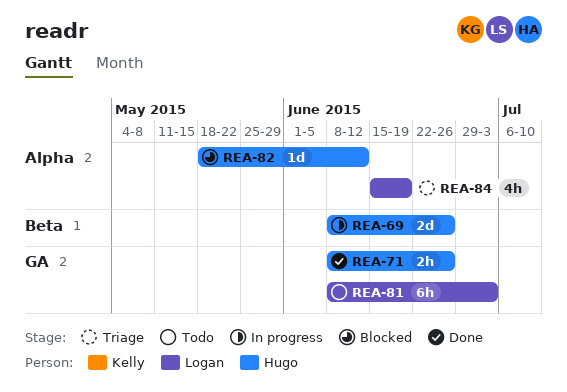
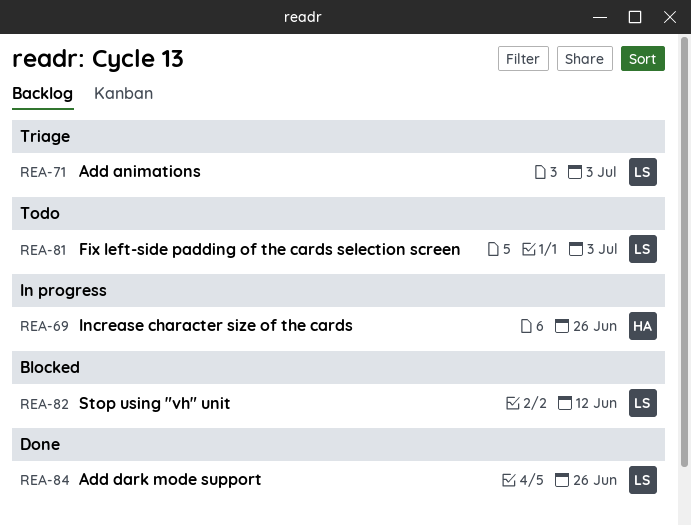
REA-71, status: Done -> Triage
REA-71, owner: Hugo -> Logan
REA-71, due: Jun 26 -> Jul 3
REA-82, owner: Hugo -> Logan
REA-84, status: Triage -> Done
REA-84, due: Jun 19 -> Jun 26

